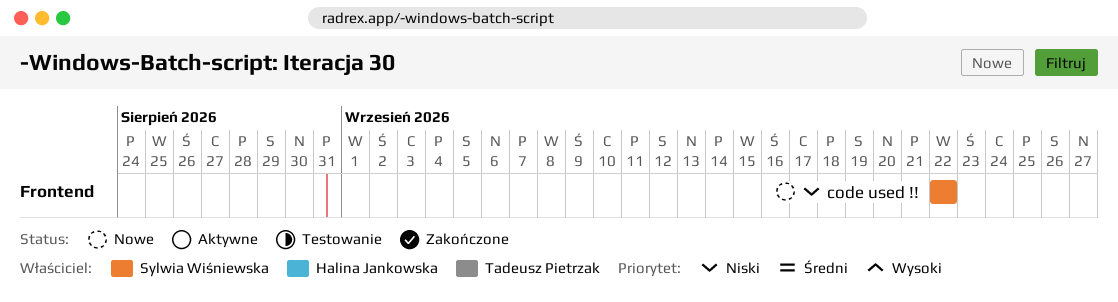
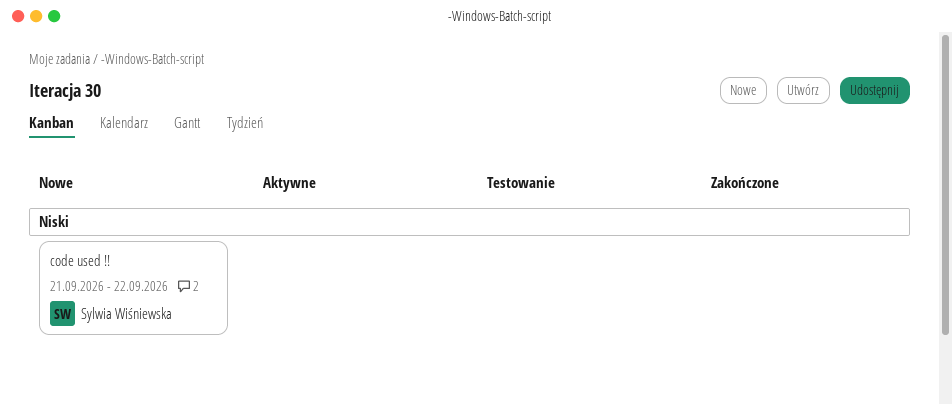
code used !!, start: Sep 22 -> Sep 21

